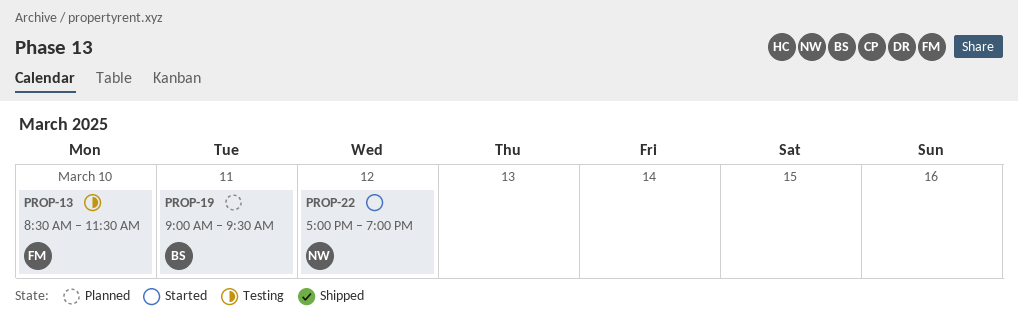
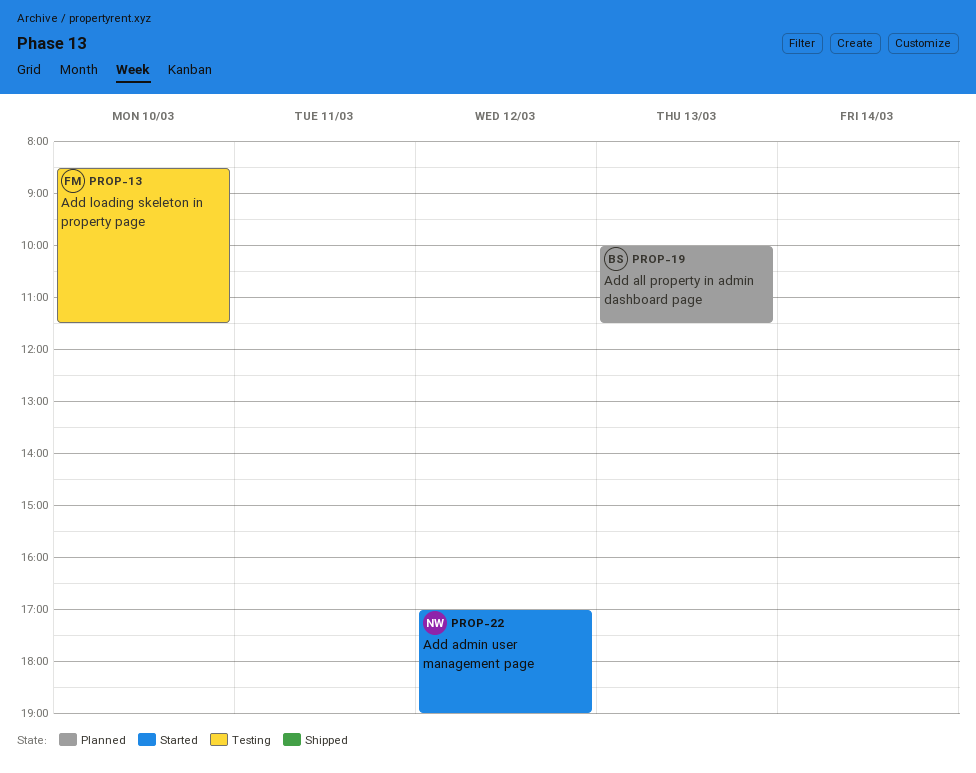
PROP-19, day: Mar 11 -> Mar 13
PROP-19, begins: 09:00 -> 10:00
PROP-19, ends: 09:30 -> 11:30

